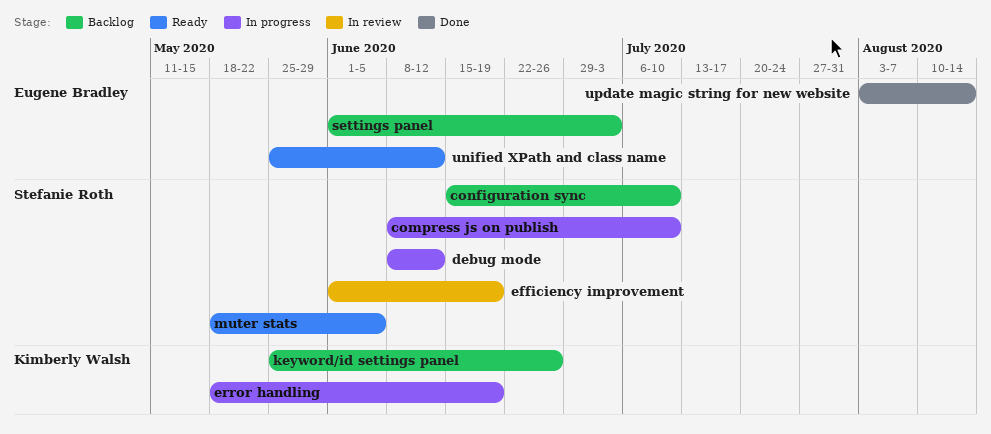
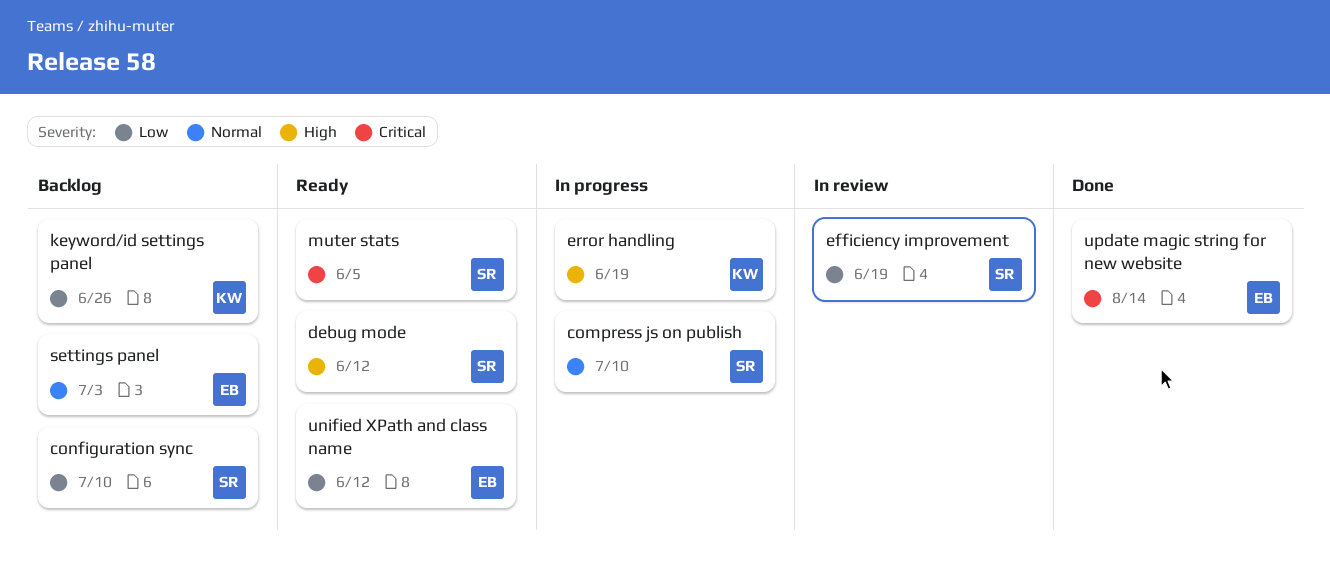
debug mode, status: In progress -> Ready

